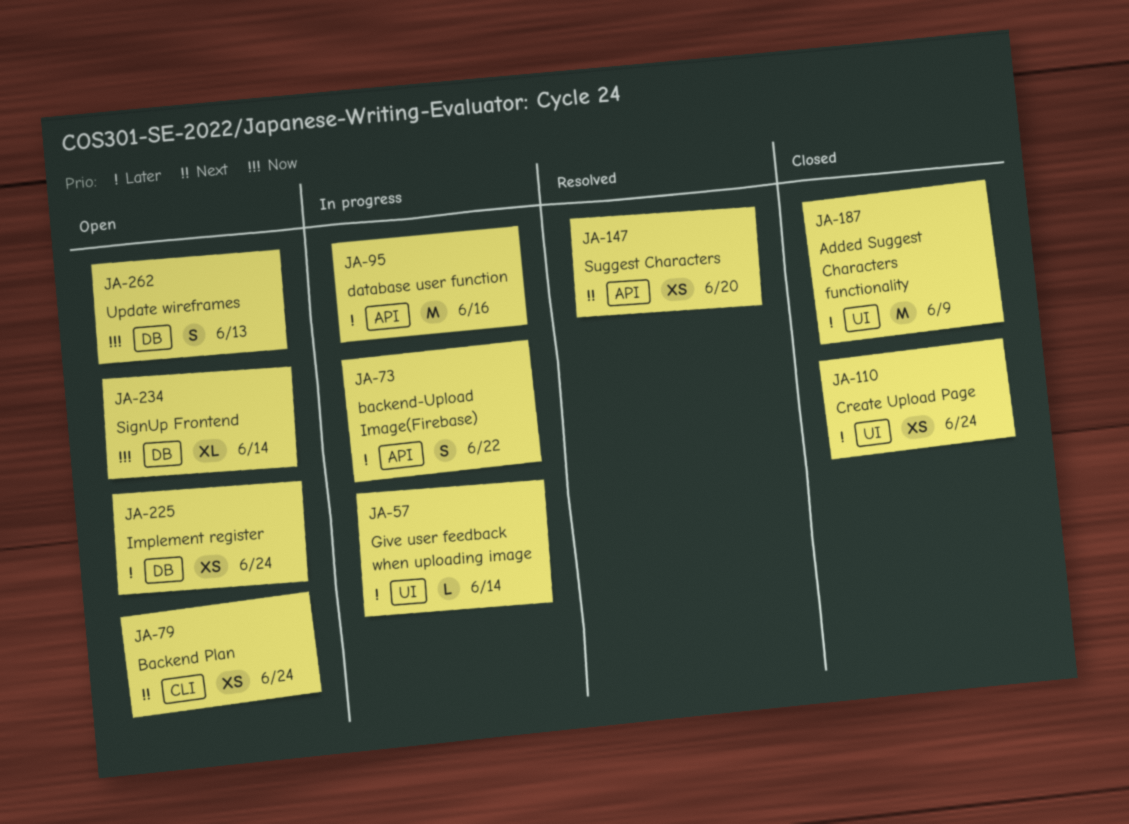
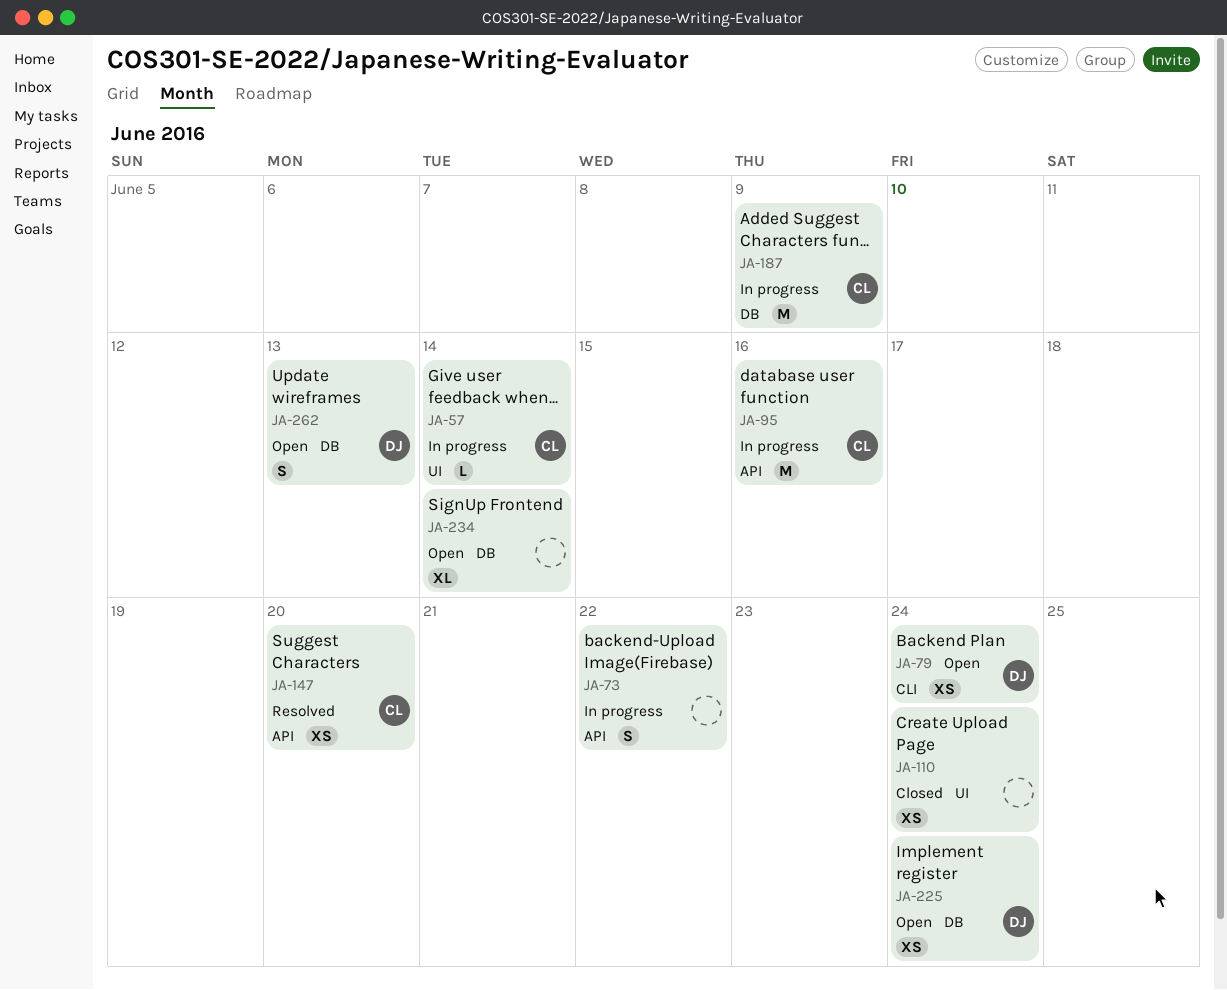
JA-187, status: Closed -> In progress
JA-187, label: UI -> DB

